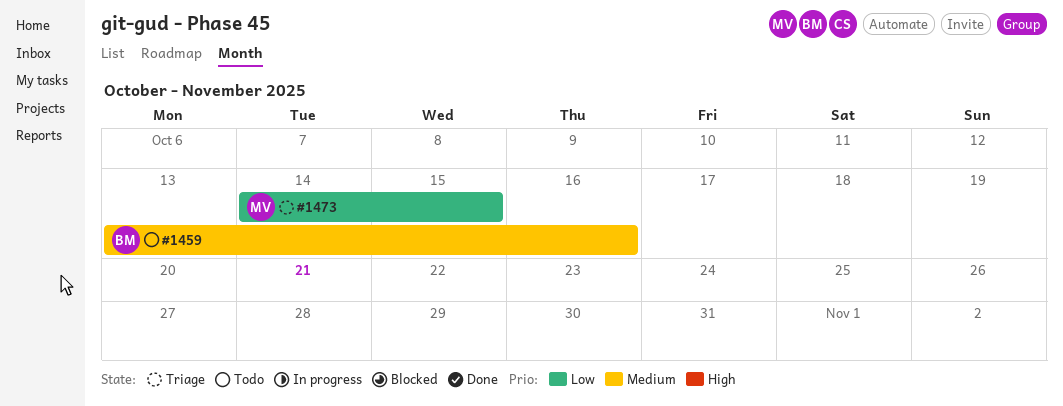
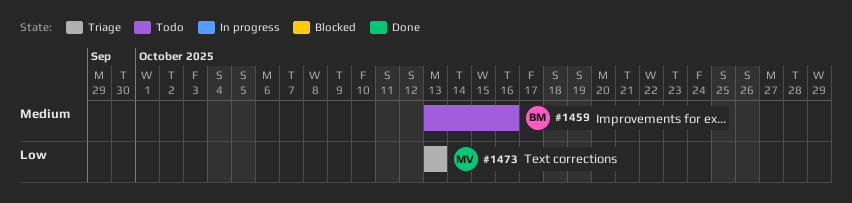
#1473, start: Oct 14 -> Oct 13
#1473, due: Oct 15 -> Oct 13

